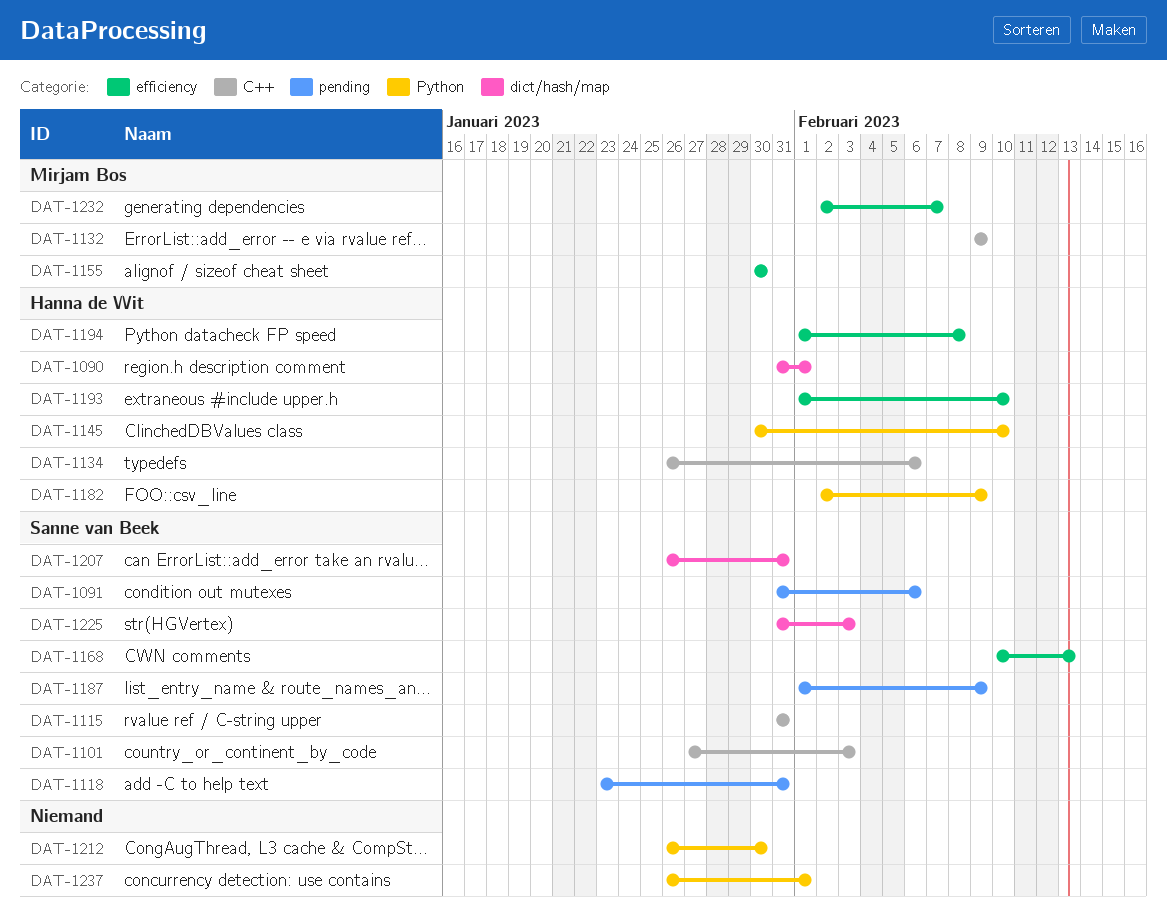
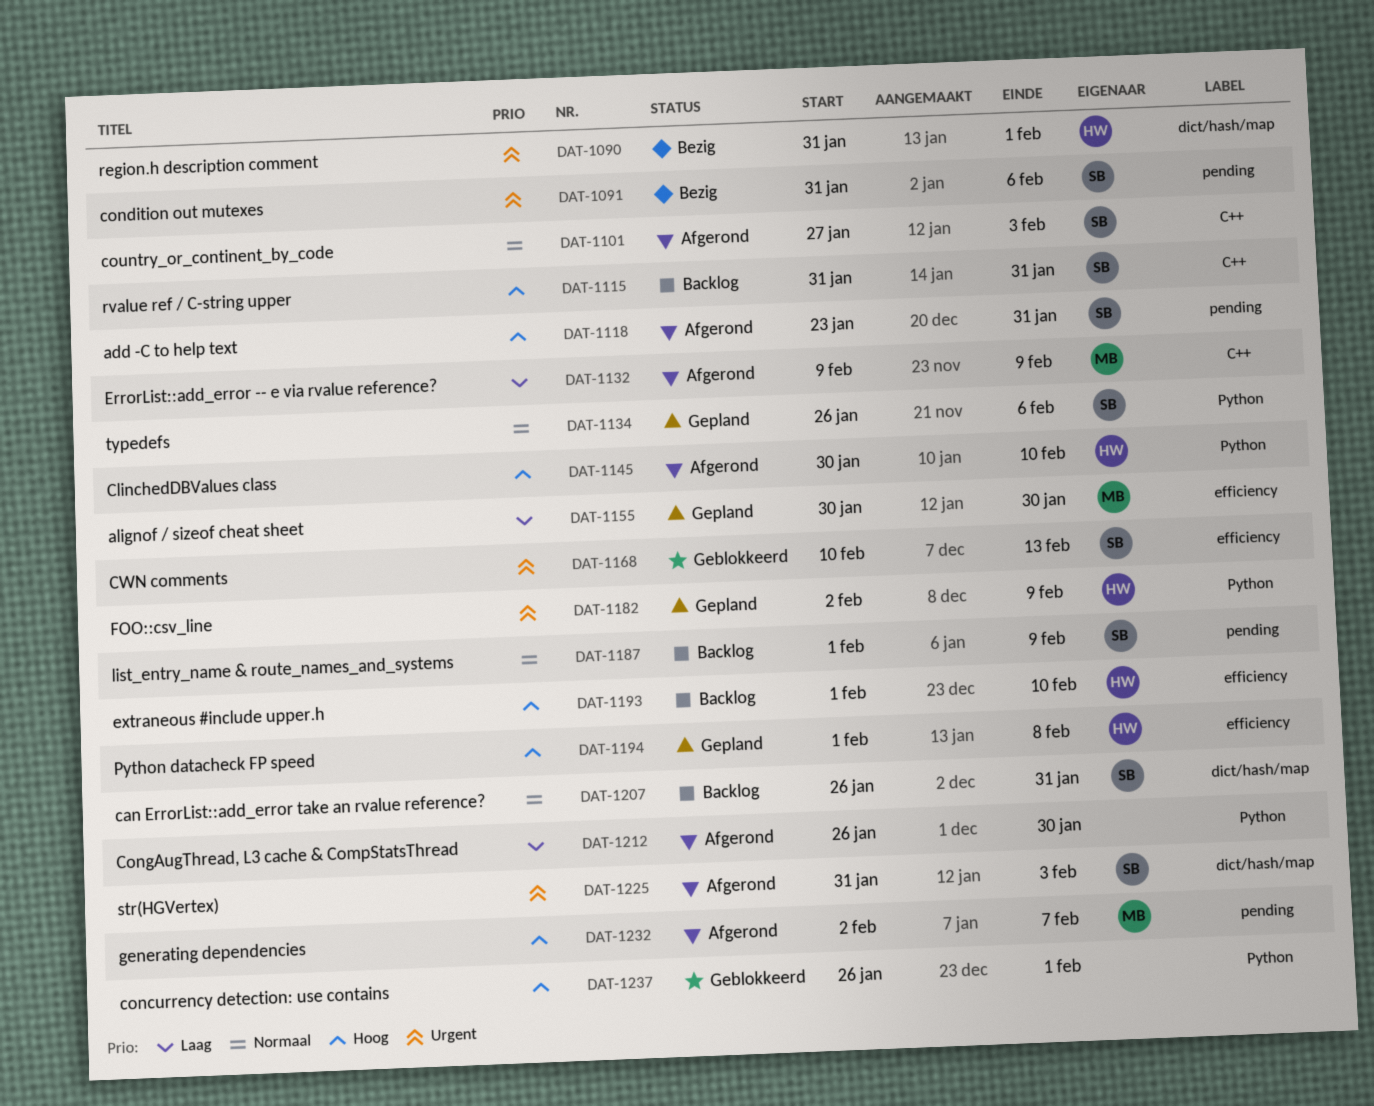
DAT-1134, owner: Hanna de Wit -> Sanne van Beek
DAT-1134, label: C++ -> Python
DAT-1232, label: efficiency -> pending

